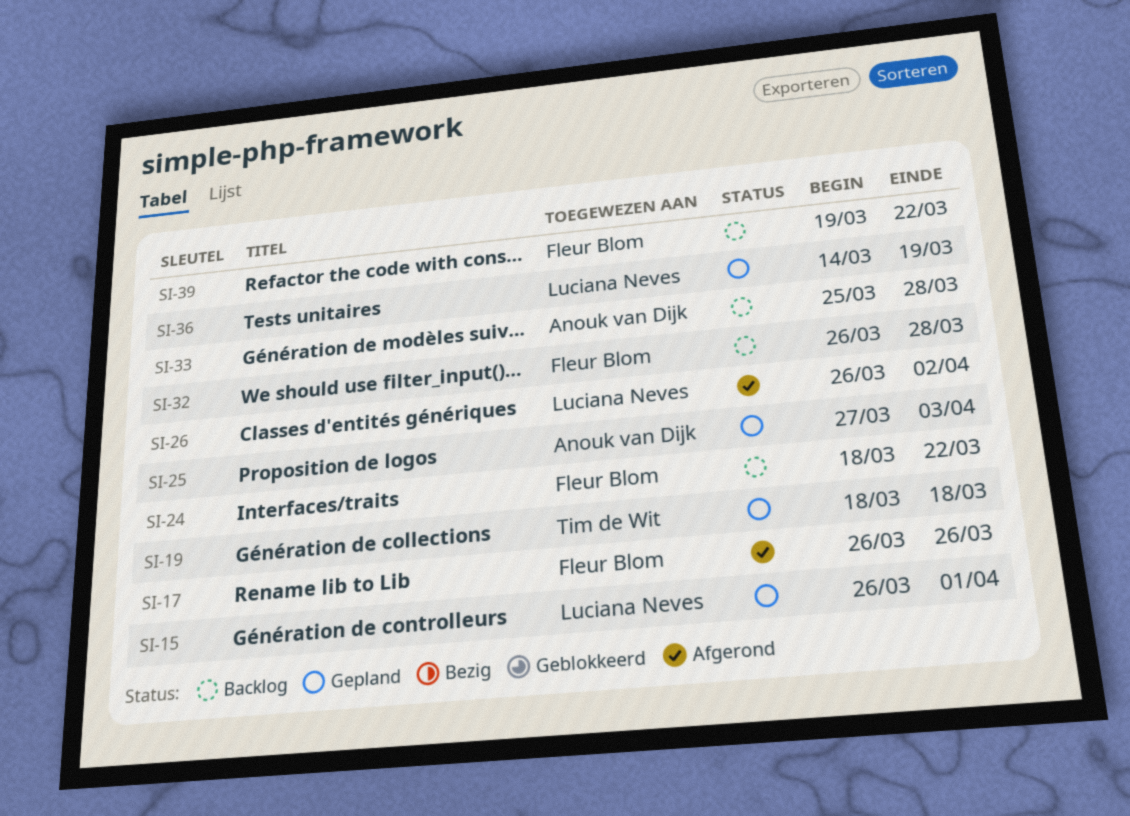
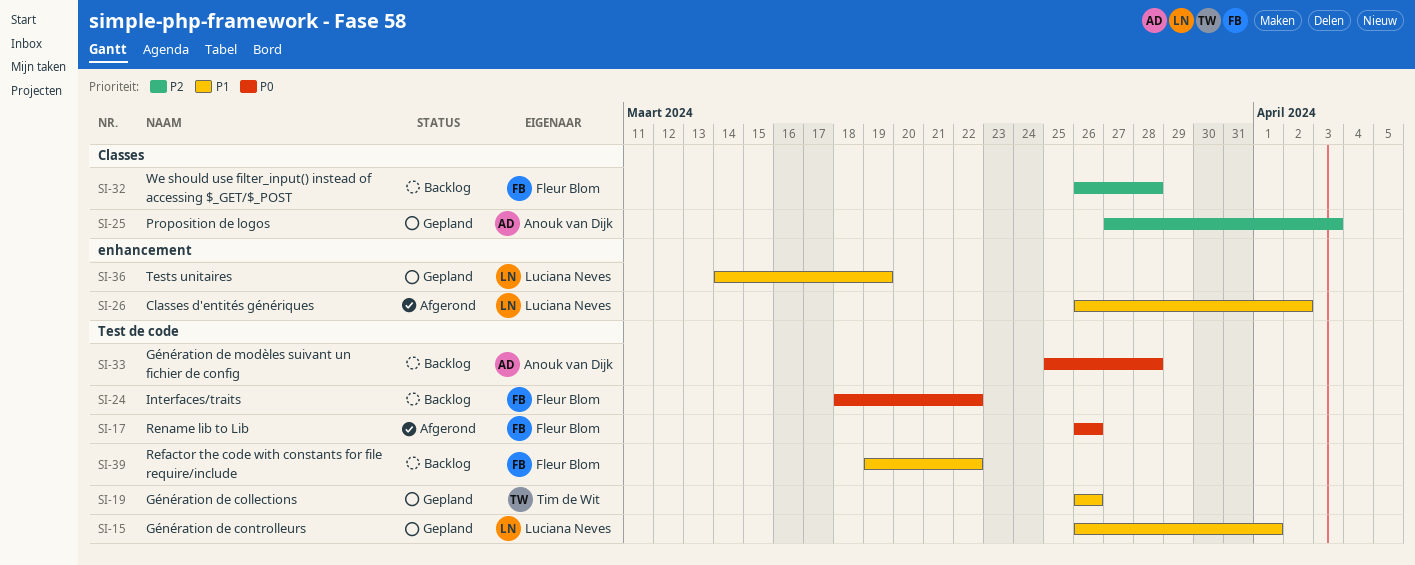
SI-19, start: Mar 18 -> Mar 26
SI-19, due: Mar 18 -> Mar 26

